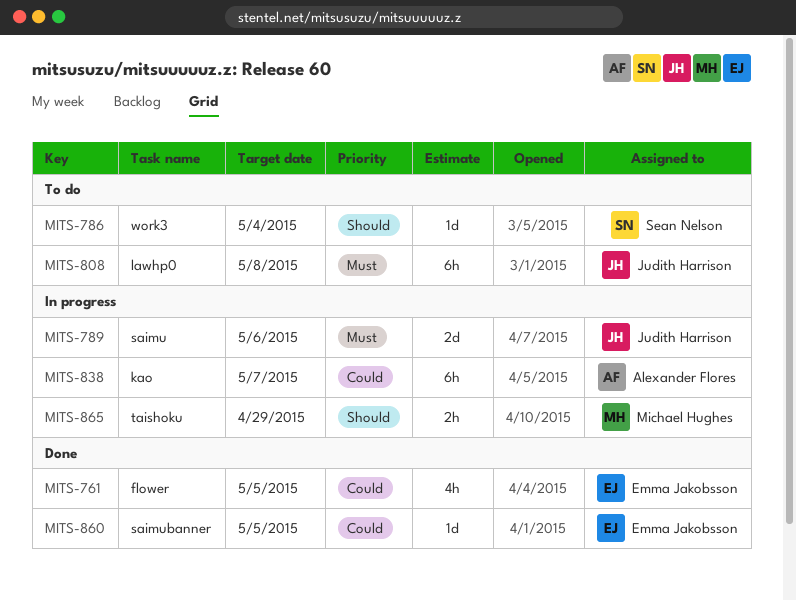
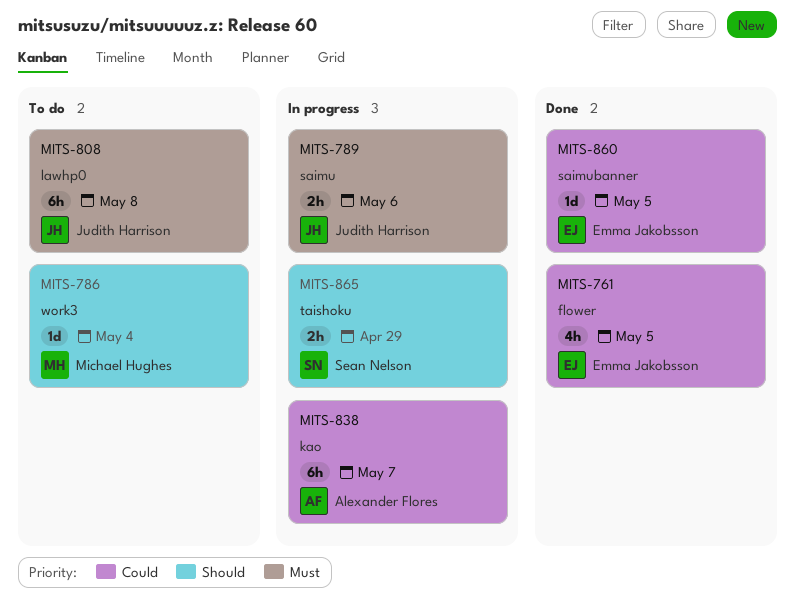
MITS-786, owner: Sean Nelson -> Michael Hughes
MITS-789, estimate: 2d -> 2h
MITS-865, owner: Michael Hughes -> Sean Nelson

